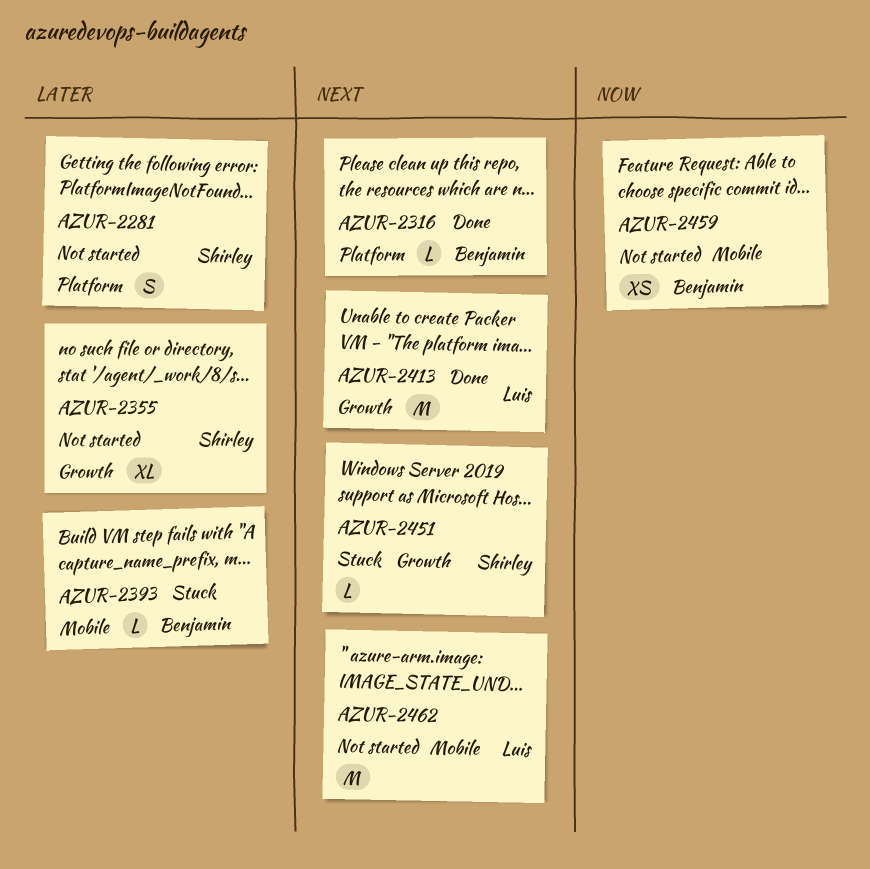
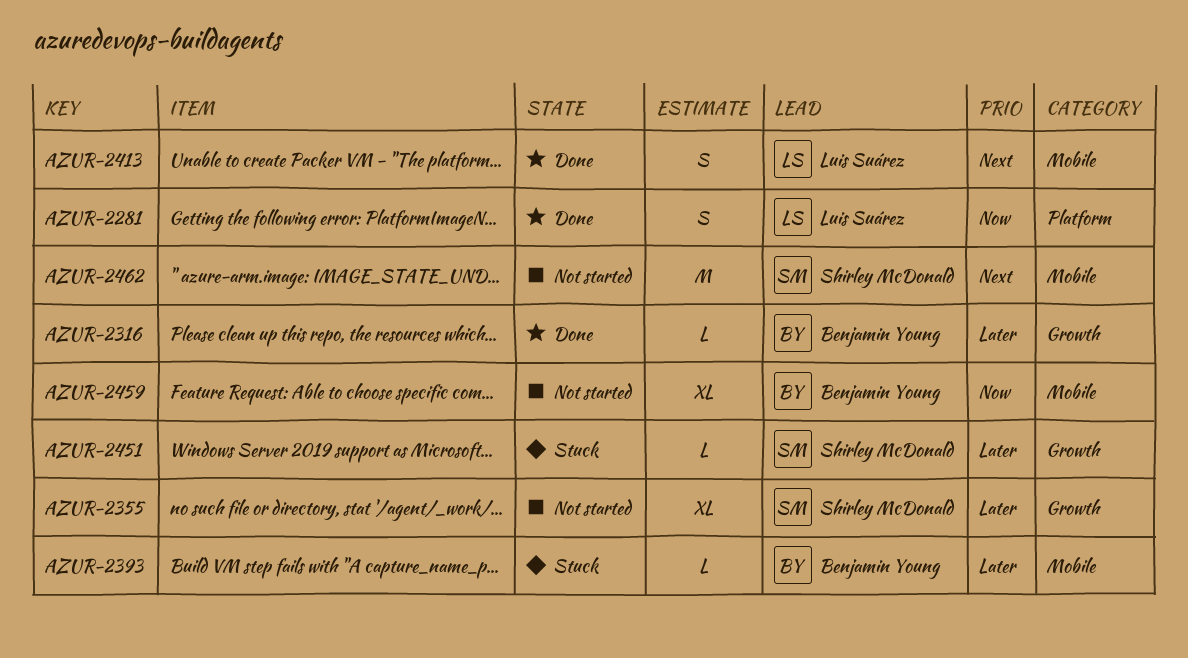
AZUR-2281, status: Not started -> Done
AZUR-2281, owner: Shirley McDonald -> Luis Suárez
AZUR-2281, priority: Later -> Now
AZUR-2316, priority: Next -> Later
AZUR-2316, label: Platform -> Growth
AZUR-2413, label: Growth -> Mobile
AZUR-2413, estimate: M -> S
AZUR-2451, priority: Next -> Later
AZUR-2459, estimate: XS -> XL
AZUR-2462, owner: Luis Suárez -> Shirley McDonald

